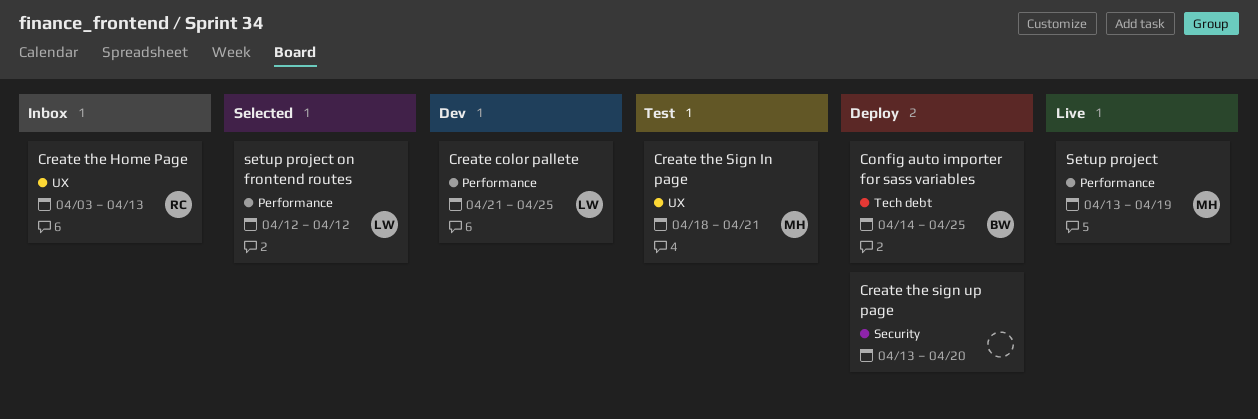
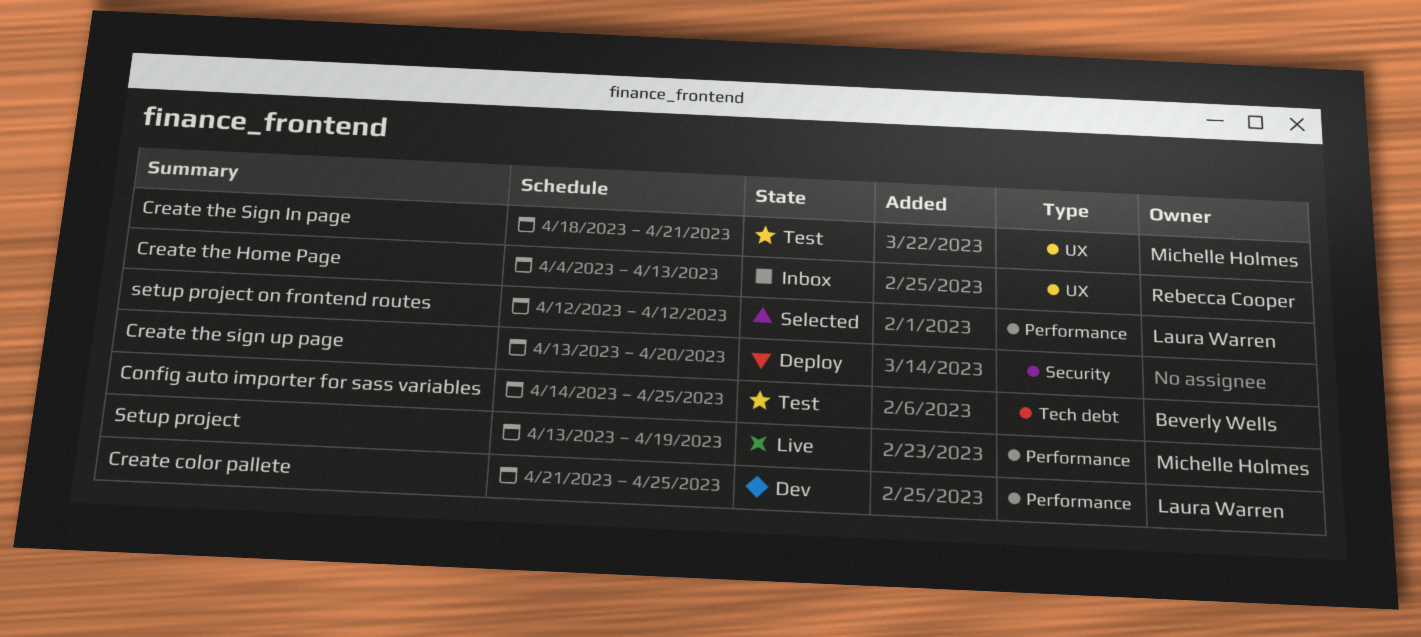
Config auto importer for sass variables, status: Deploy -> Test
Create the Home Page, start: Apr 3 -> Apr 4

